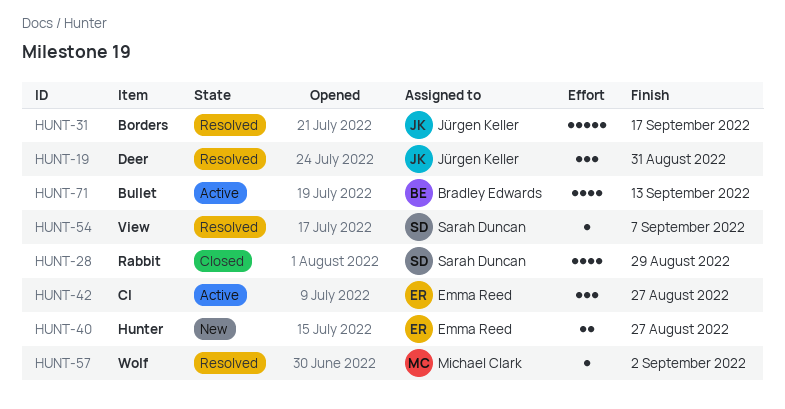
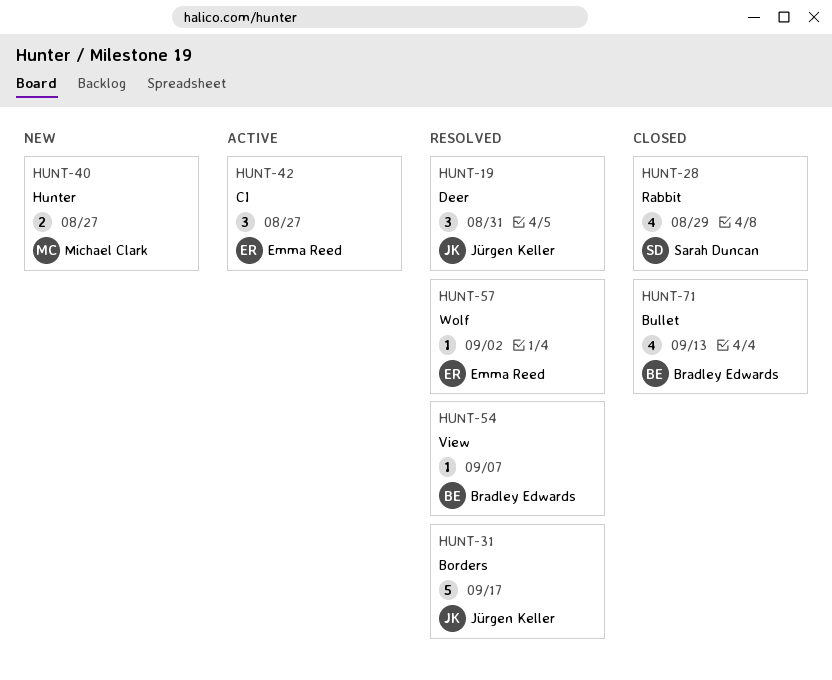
HUNT-40, owner: Emma Reed -> Michael Clark
HUNT-54, owner: Sarah Duncan -> Bradley Edwards
HUNT-57, owner: Michael Clark -> Emma Reed
HUNT-71, status: Active -> Closed

